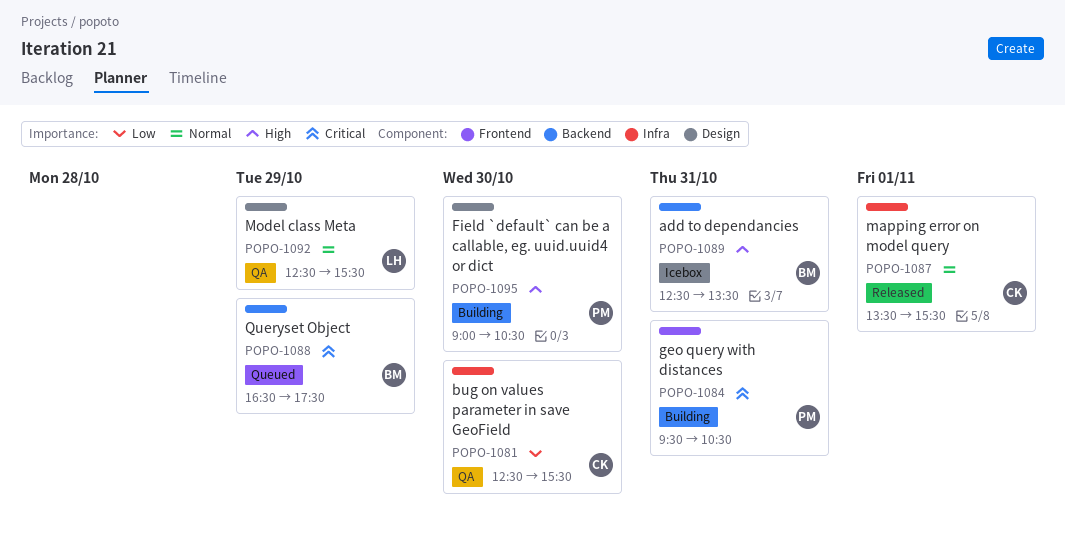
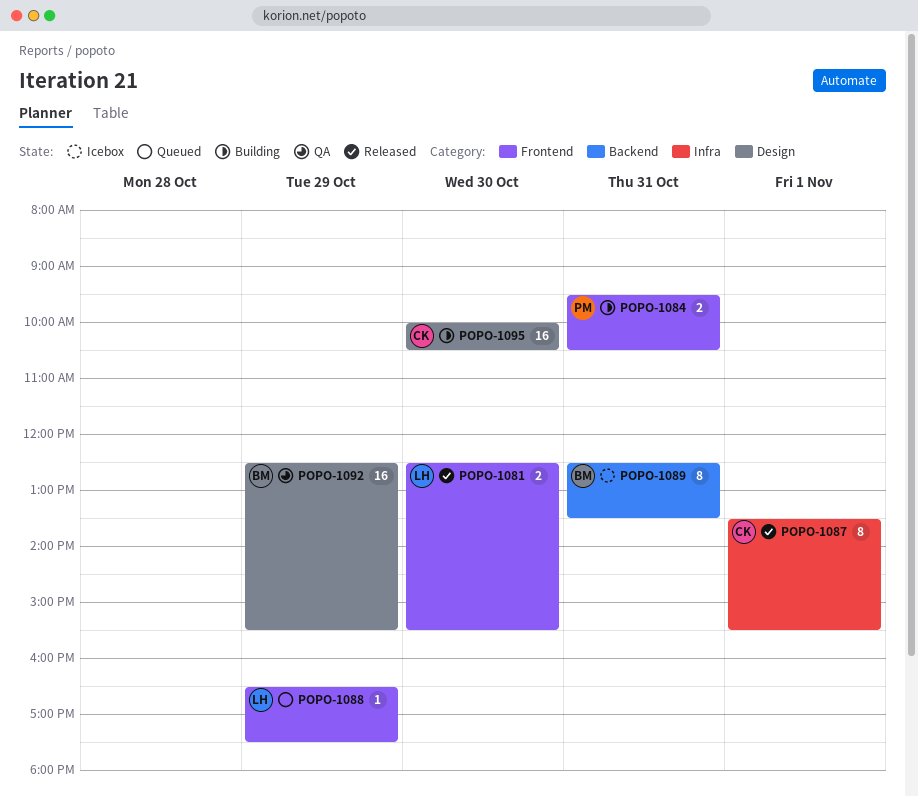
POPO-1081, status: QA -> Released
POPO-1081, owner: CK -> LH
POPO-1081, label: Infra -> Frontend
POPO-1088, owner: BM -> LH
POPO-1088, label: Backend -> Frontend
POPO-1092, owner: LH -> BM
POPO-1095, owner: PM -> CK
POPO-1095, begins: 09:00 -> 10:00

